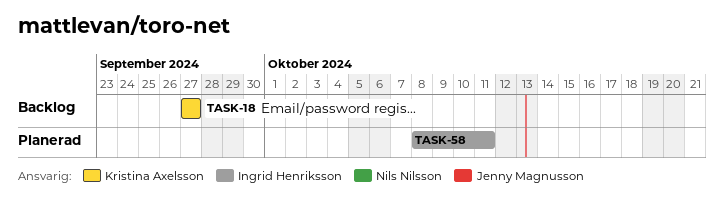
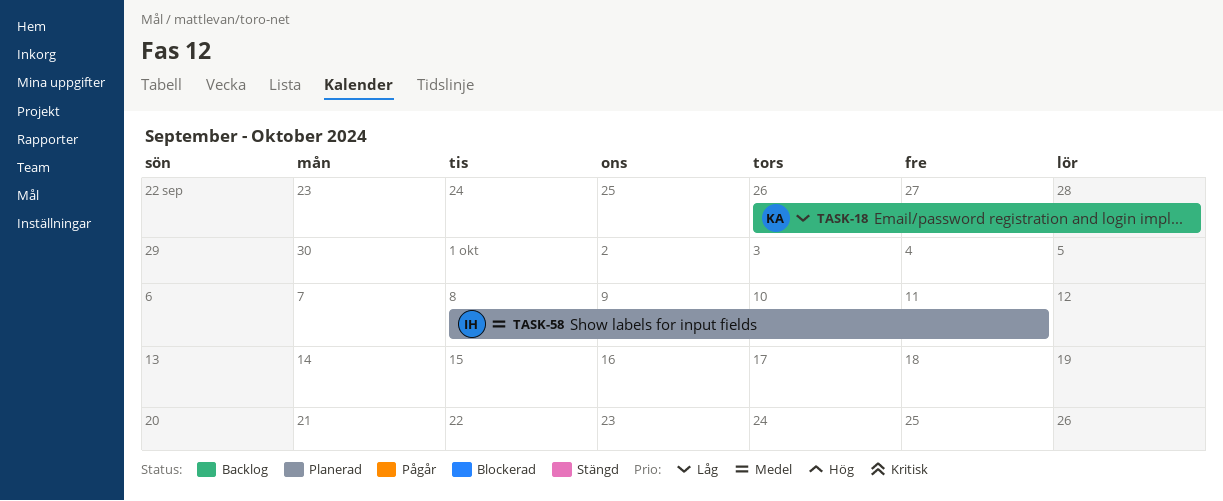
TASK-18, start: Sep 27 -> Sep 26
TASK-18, due: Sep 27 -> Sep 28

